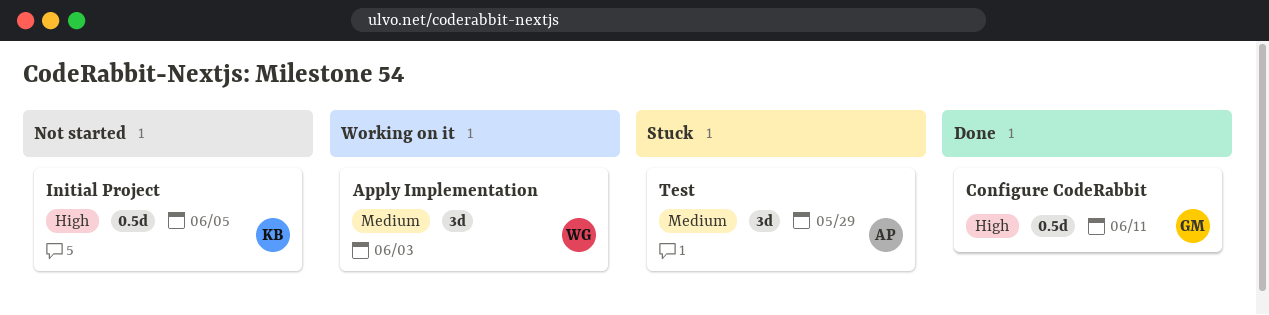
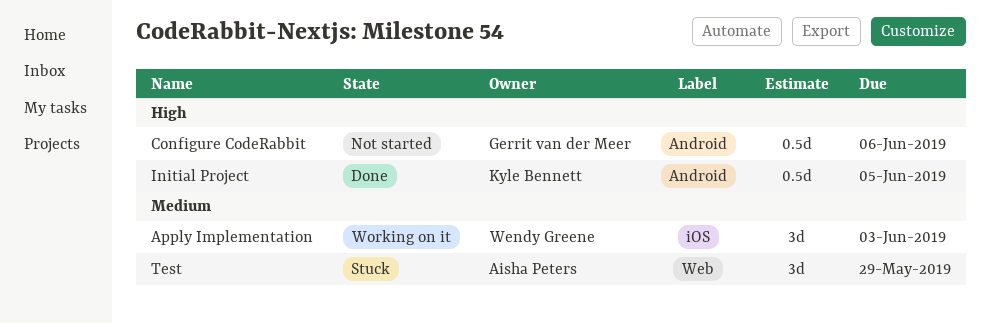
Configure CodeRabbit, status: Done -> Not started
Configure CodeRabbit, due: Jun 11 -> Jun 6
Initial Project, status: Not started -> Done

